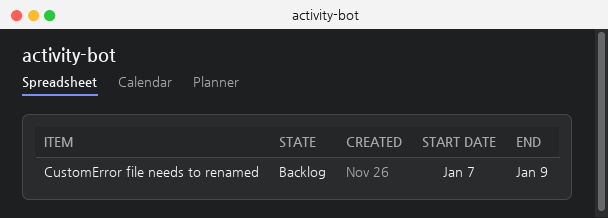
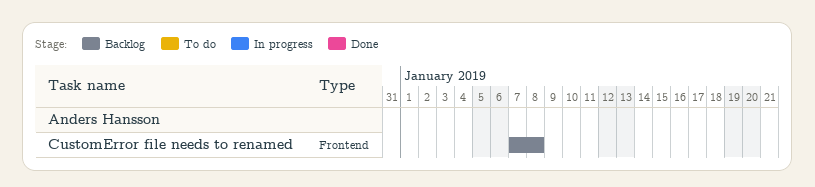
CustomError file needs to renamed, due: Jan 9 -> Jan 8

